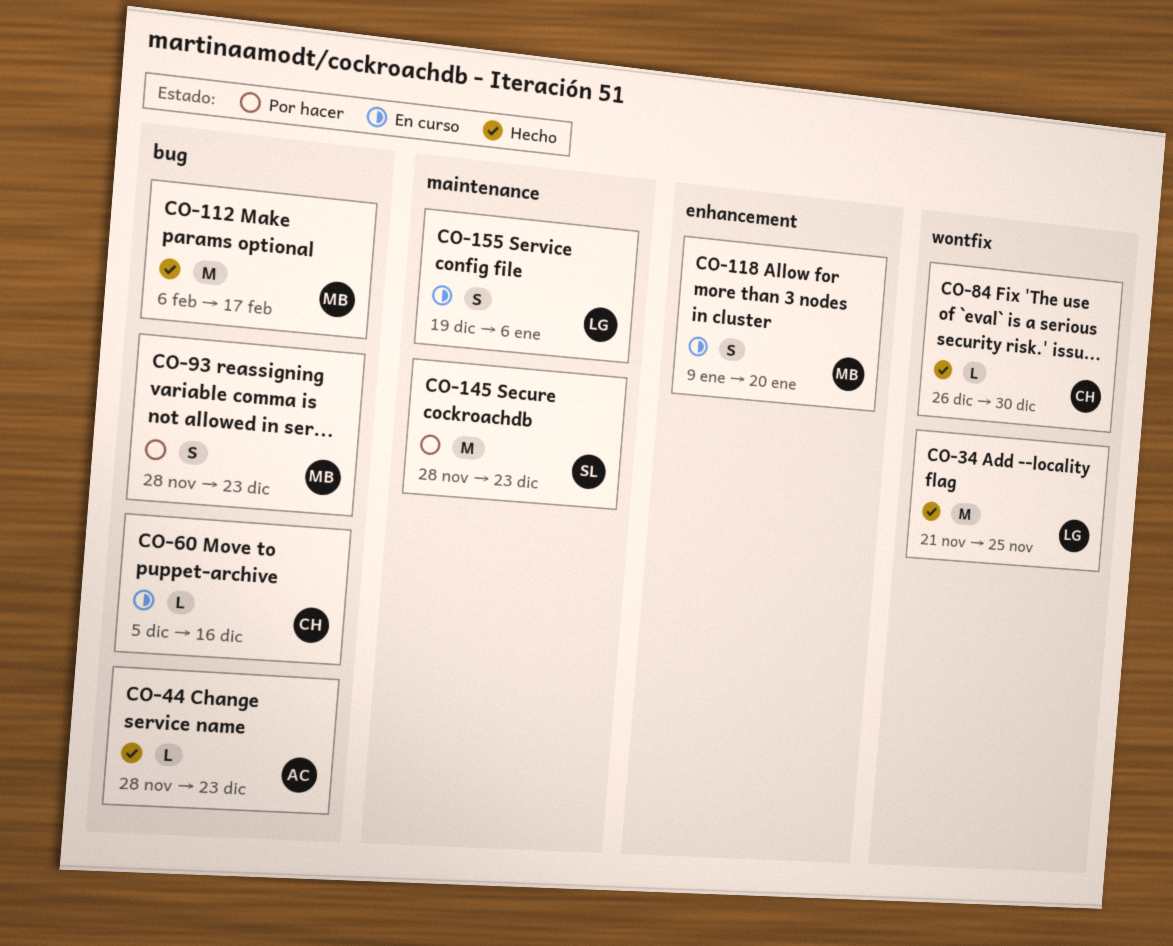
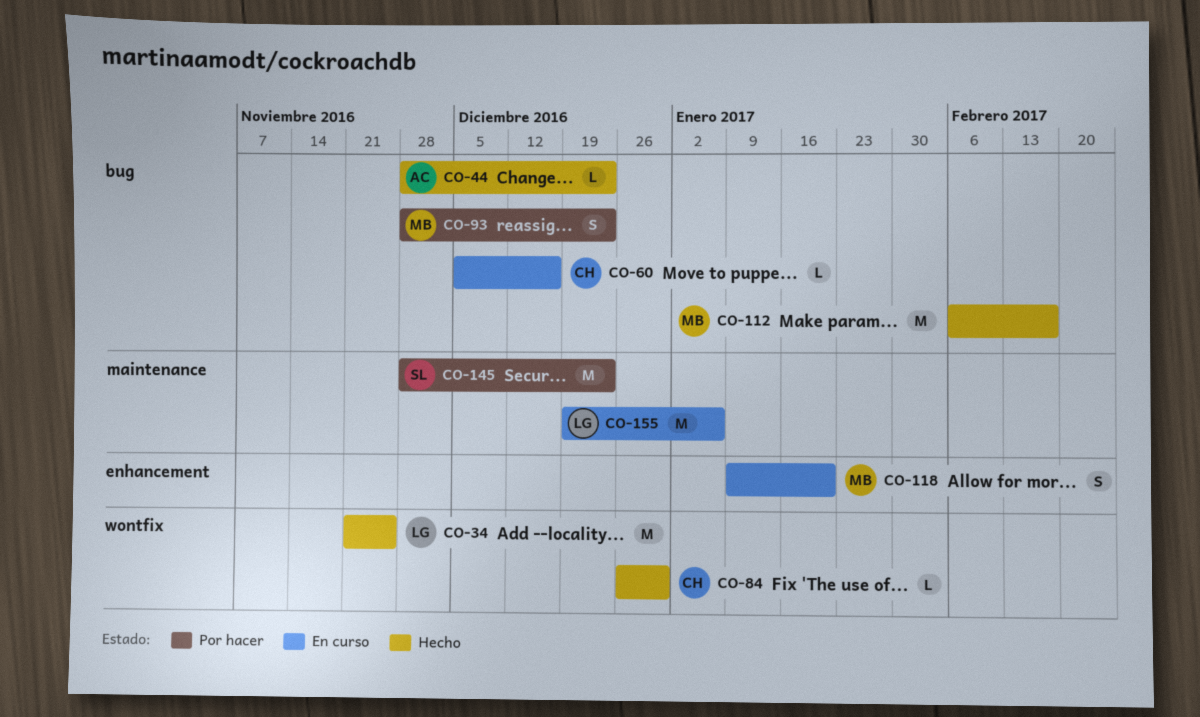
CO-155, estimate: S -> M

